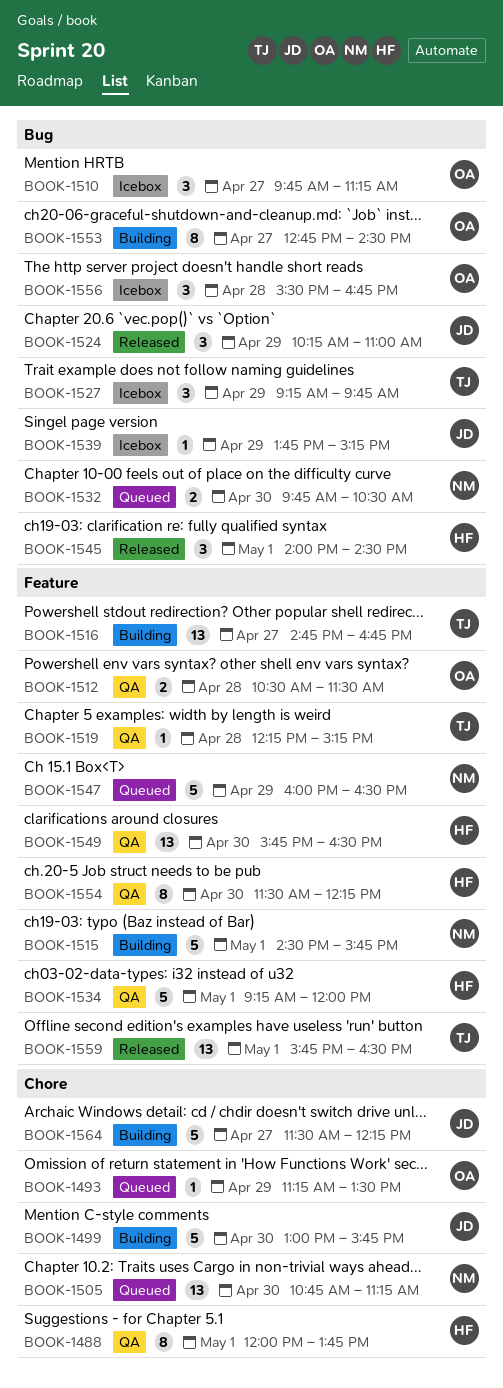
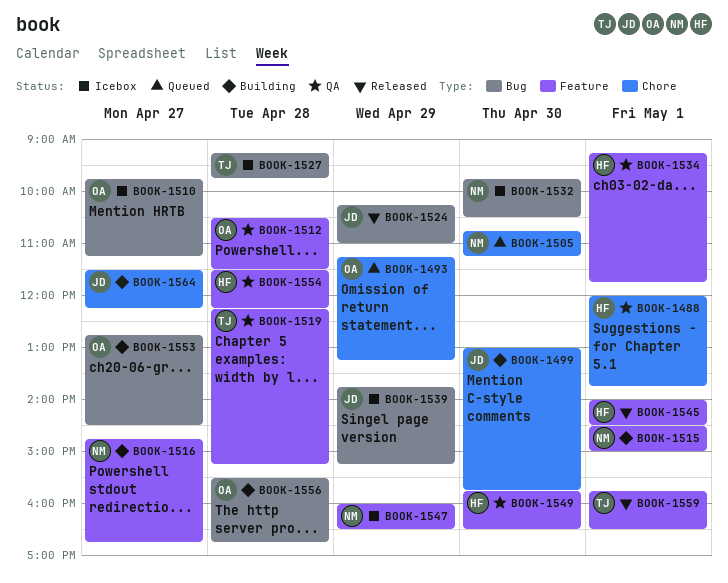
BOOK-1493, ends: 13:30 -> 13:15
BOOK-1515, ends: 15:45 -> 15:00
BOOK-1516, owner: TJ -> NM
BOOK-1527, day: Apr 29 -> Apr 28
BOOK-1532, status: Queued -> Icebox
BOOK-1534, ends: 12:00 -> 11:45
BOOK-1545, label: Bug -> Feature
BOOK-1547, status: Queued -> Icebox
BOOK-1554, day: Apr 30 -> Apr 28
BOOK-1556, status: Icebox -> Building

